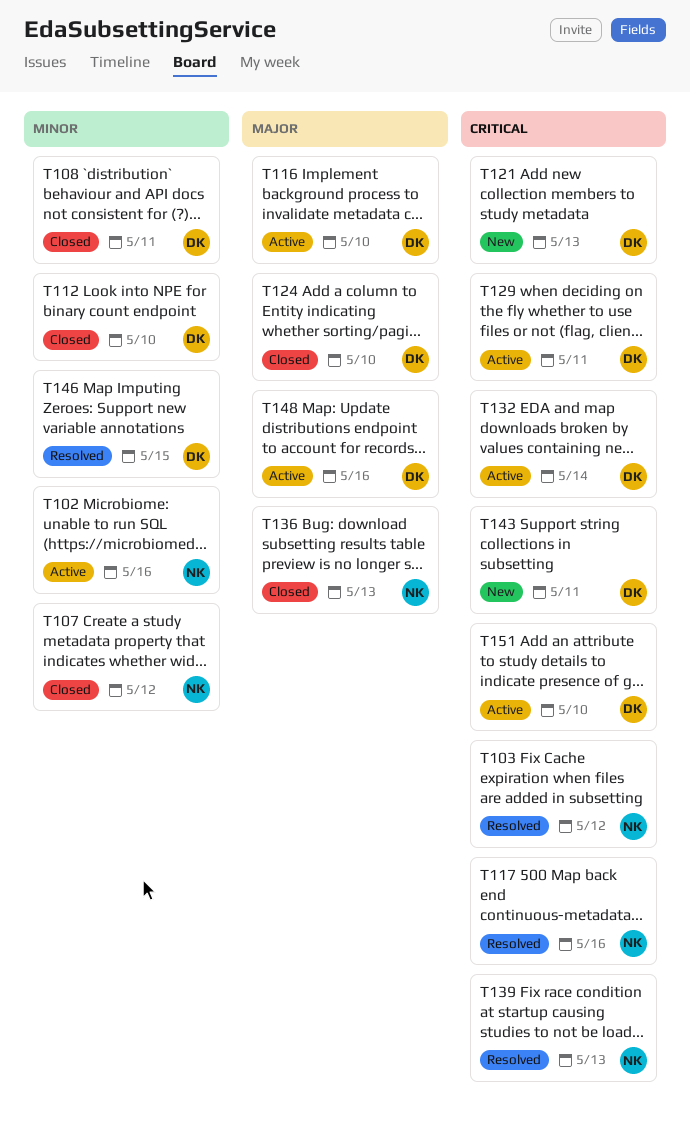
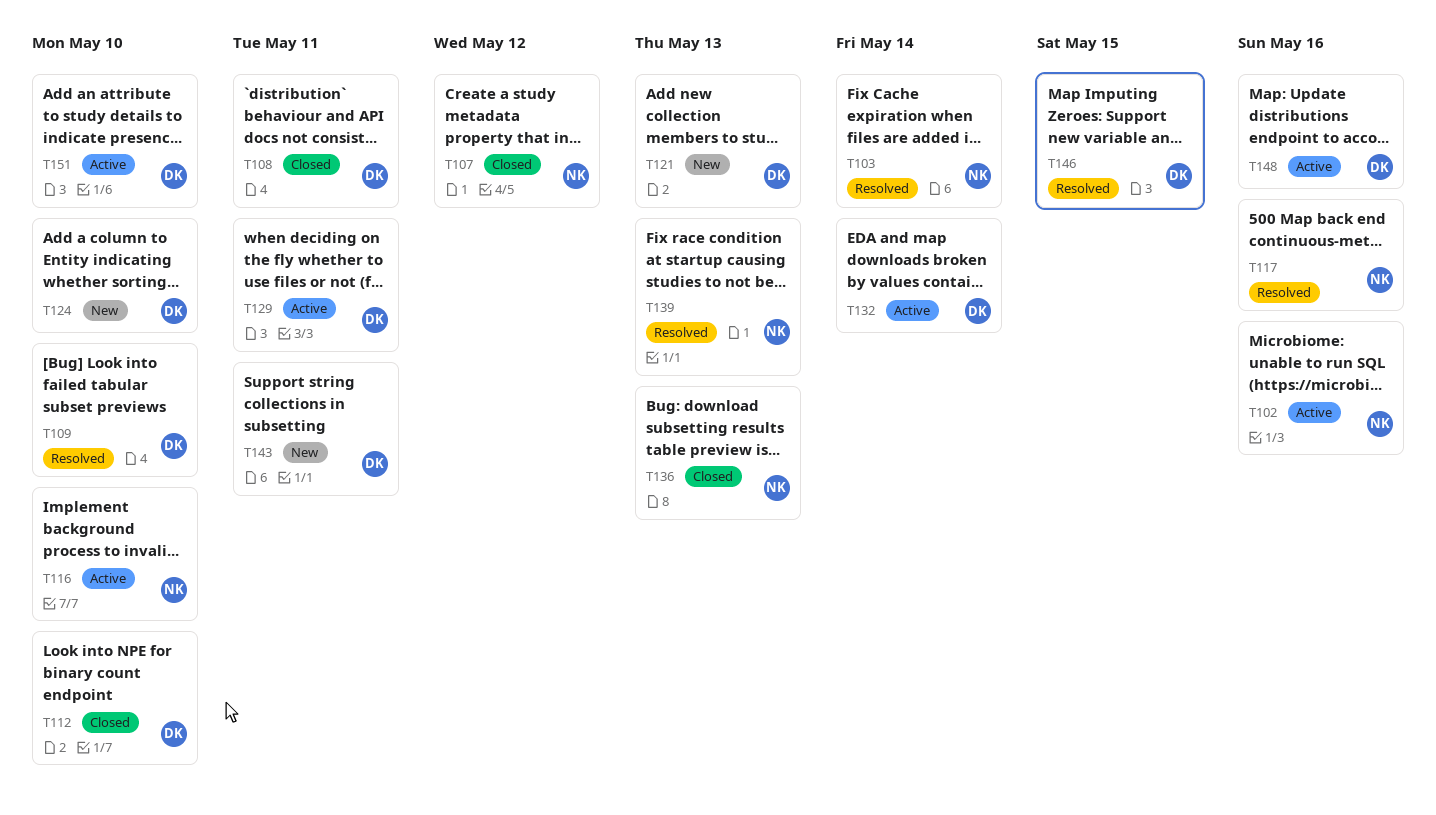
T103, due: May 12 -> May 14
T109: none -> present
T116, owner: DK -> NK
T124, status: Closed -> New

